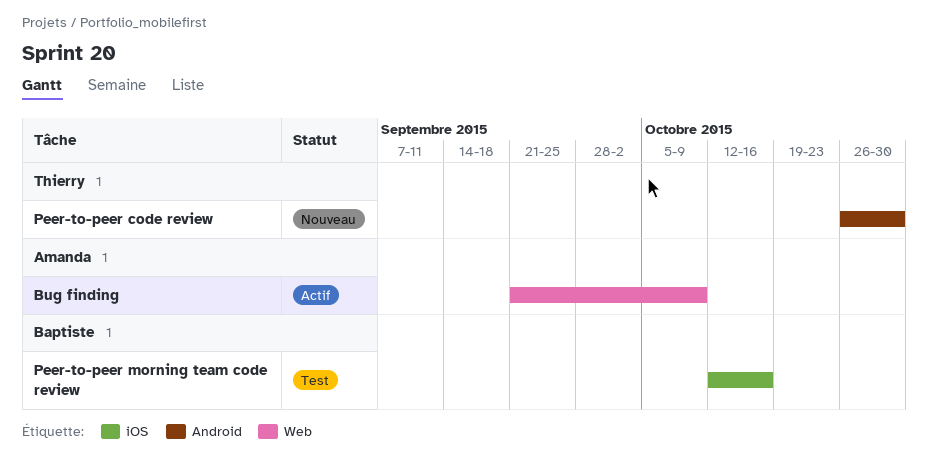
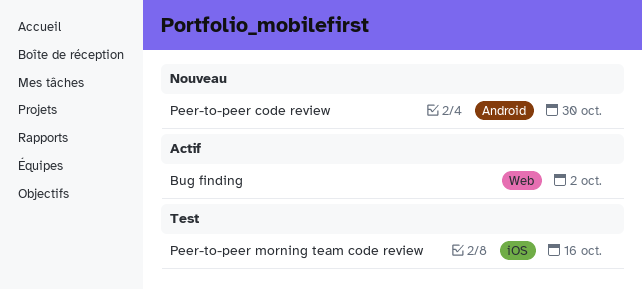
Bug finding, due: Oct 9 -> Oct 2

